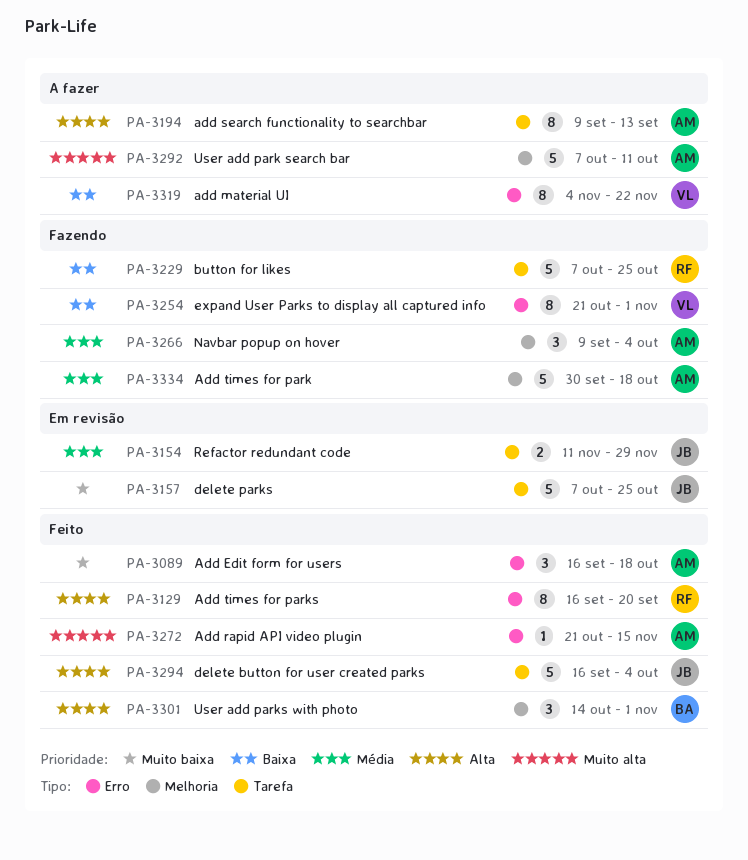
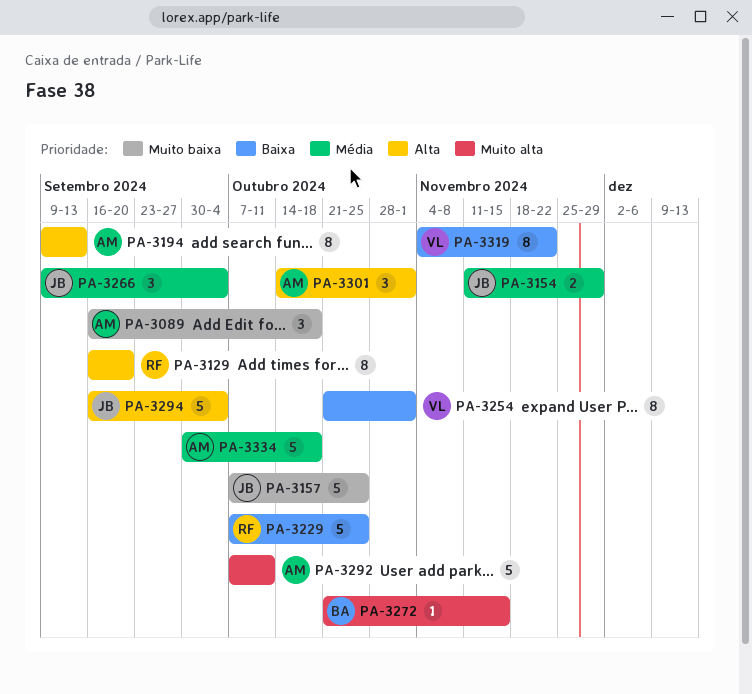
PA-3266, owner: AM -> JB
PA-3272, owner: AM -> BA
PA-3301, owner: BA -> AM

